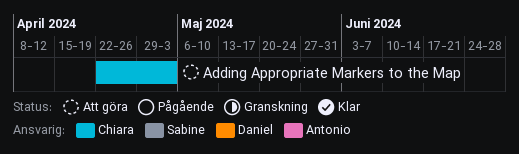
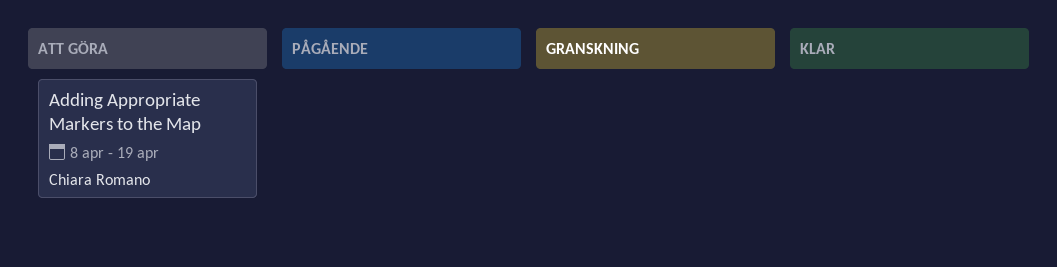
Adding Appropriate Markers to the Map, start: Apr 22 -> Apr 8
Adding Appropriate Markers to the Map, due: May 3 -> Apr 19

